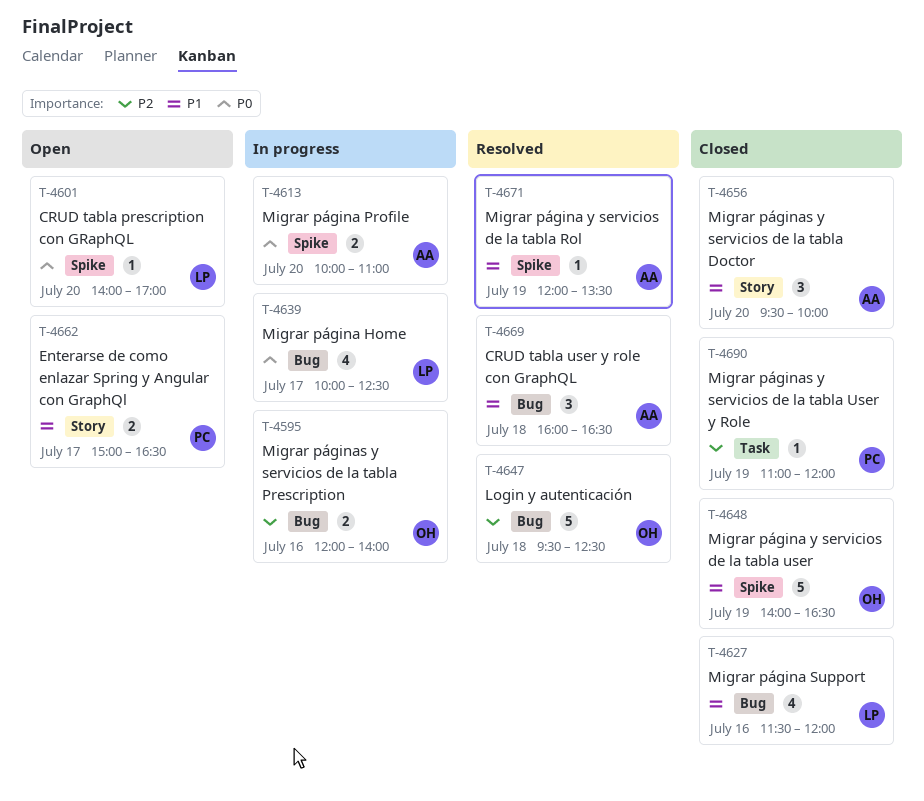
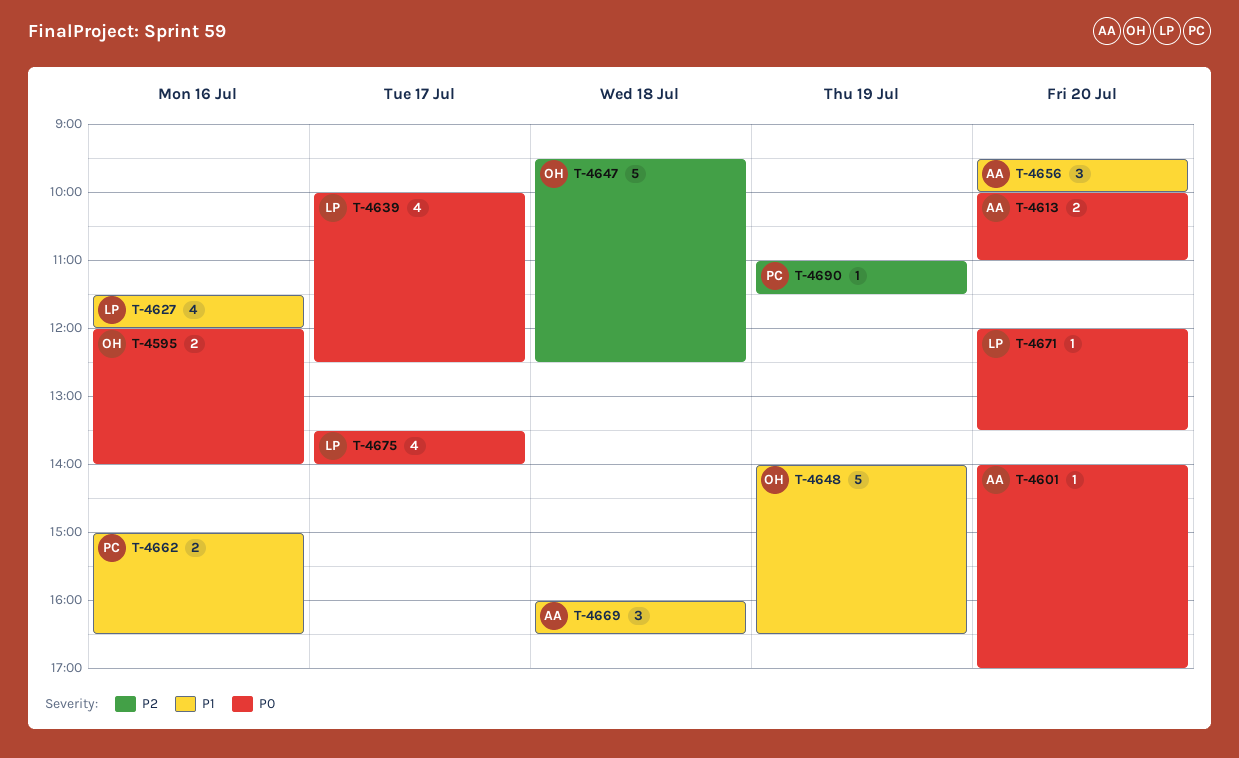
T-4595, priority: P2 -> P0
T-4601, owner: LP -> AA
T-4662, day: Jul 17 -> Jul 16
T-4671, owner: AA -> LP
T-4671, priority: P1 -> P0
T-4671, day: Jul 19 -> Jul 20
T-4675: none -> present
T-4690, ends: 12:00 -> 11:30

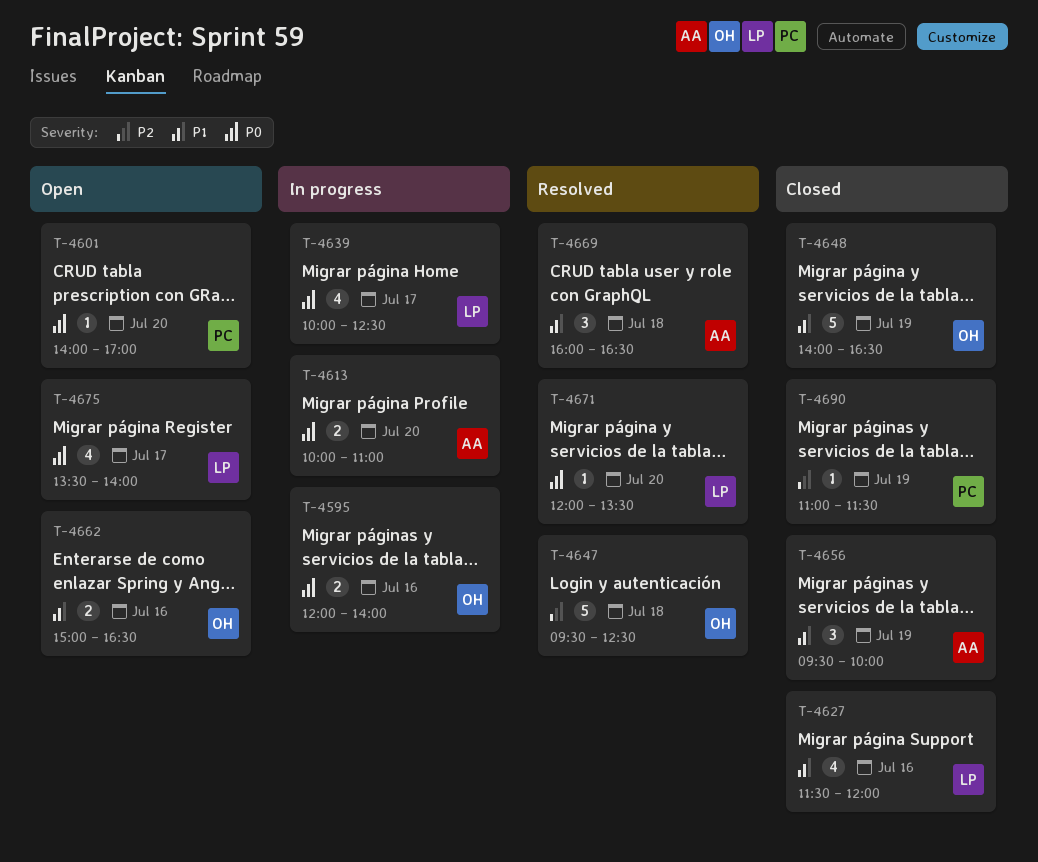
T-4601, owner: AA -> PC
T-4656, day: Jul 20 -> Jul 19
T-4662, owner: PC -> OH

